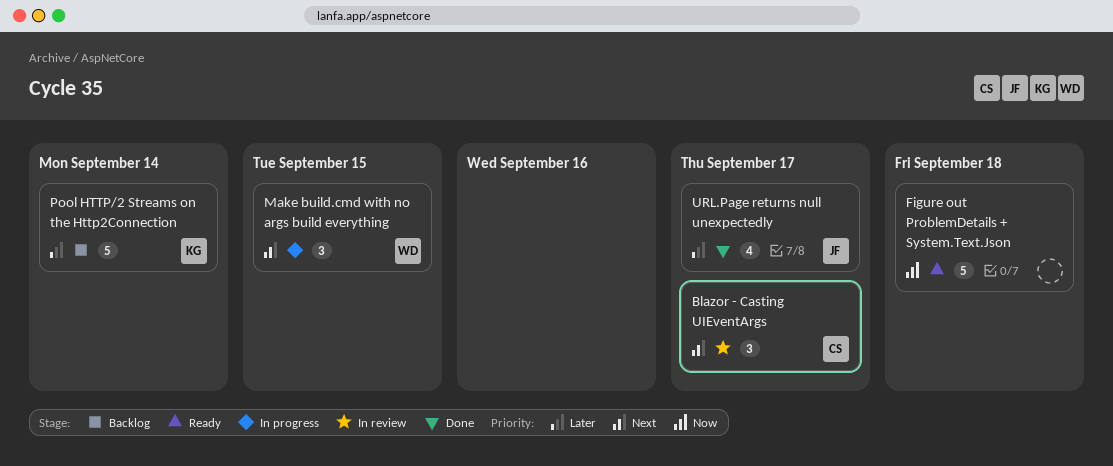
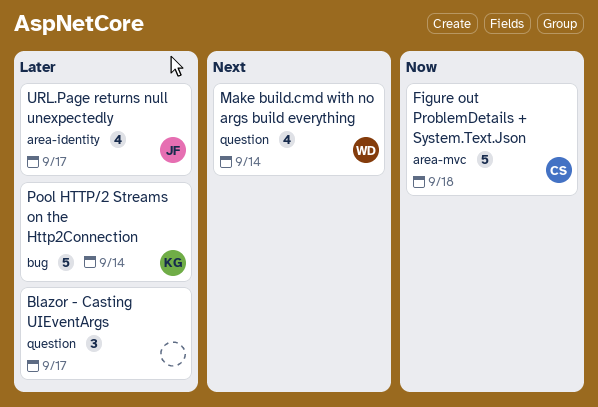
Blazor - Casting UIEventArgs, owner: CS -> none
Blazor - Casting UIEventArgs, priority: Next -> Later
Figure out ProblemDetails + System.Text.Json, owner: none -> CS
Make build.cmd with no args build everything, estimate: 3 -> 4
Make build.cmd with no args build everything, due: Sep 15 -> Sep 14

